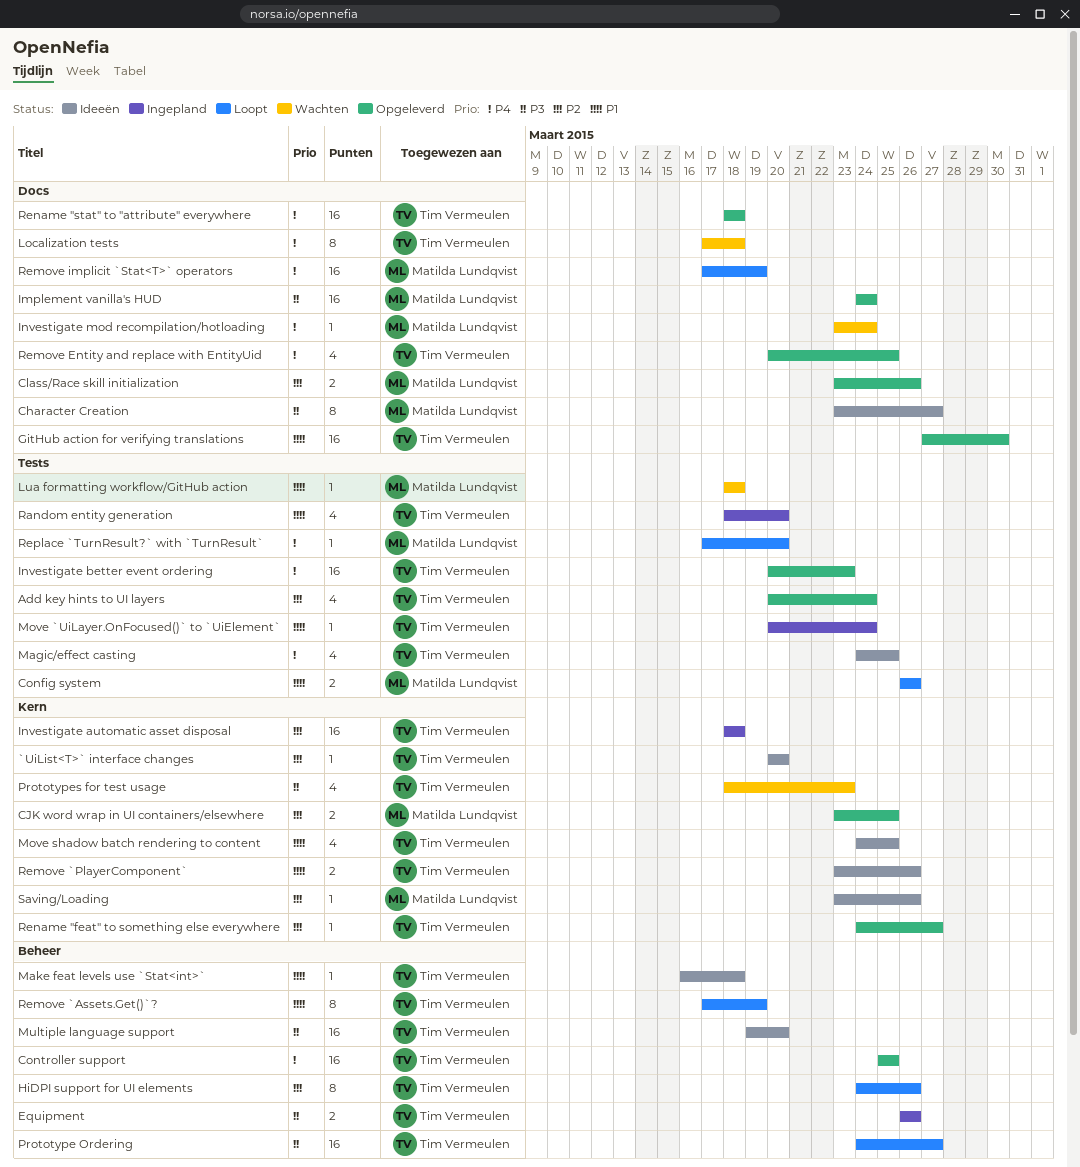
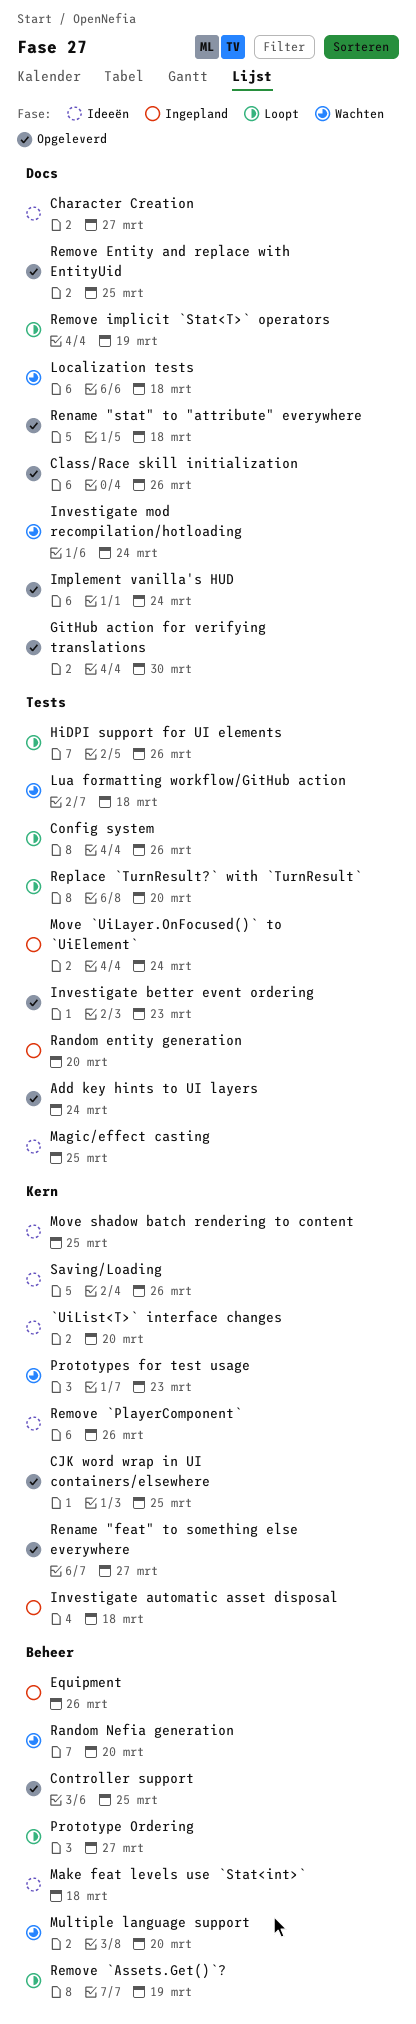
HiDPI support for UI elements, label: Beheer -> Tests
Multiple language support, status: Ideeën -> Wachten
Random Nefia generation: none -> present

